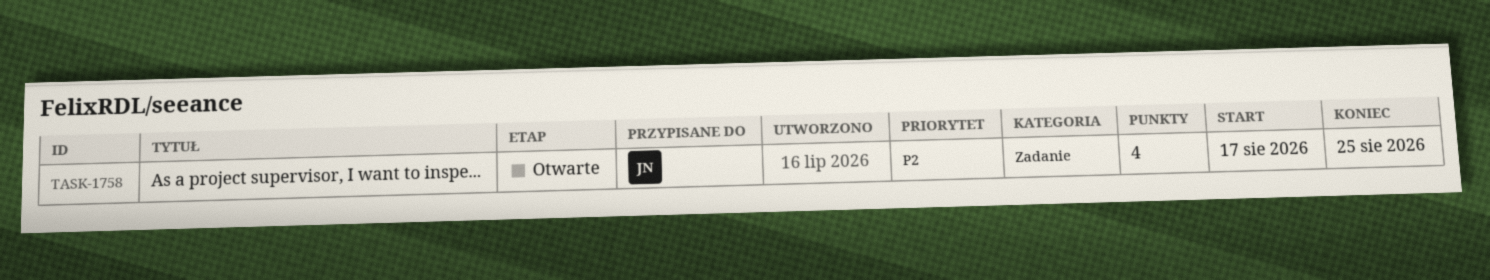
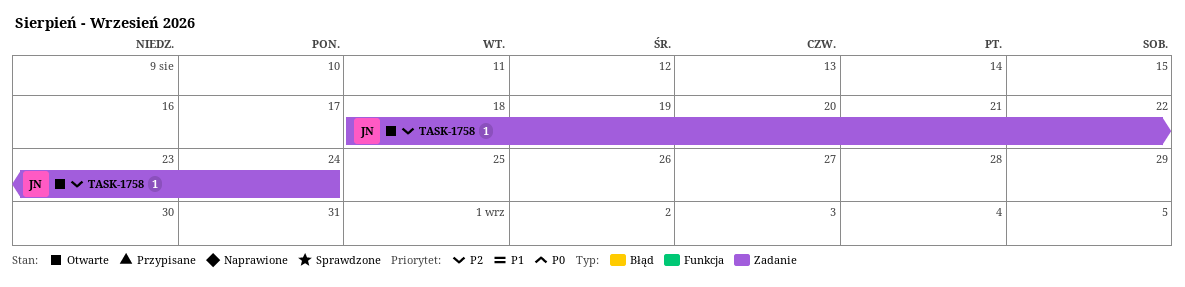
TASK-1758, estimate: 4 -> 1
TASK-1758, start: Aug 17 -> Aug 18
TASK-1758, due: Aug 25 -> Aug 24

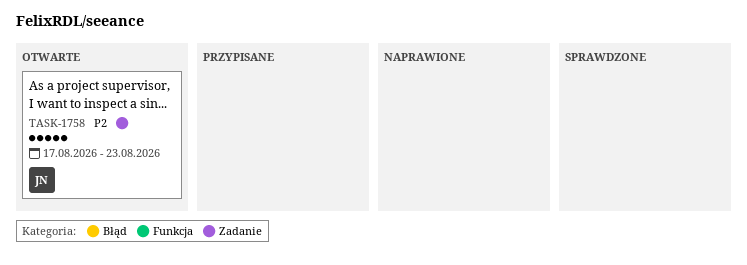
TASK-1758, estimate: 1 -> 5
TASK-1758, start: Aug 18 -> Aug 17
TASK-1758, due: Aug 24 -> Aug 23

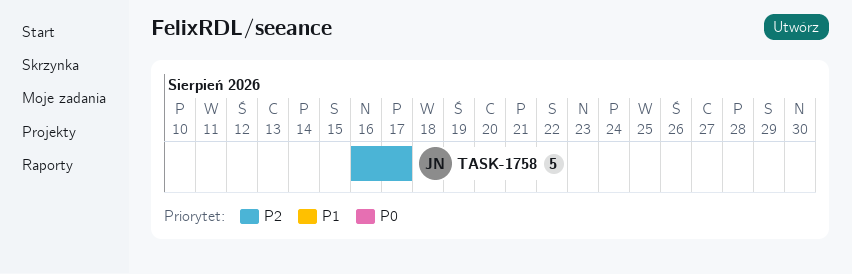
TASK-1758, start: Aug 17 -> Aug 16
TASK-1758, due: Aug 23 -> Aug 17

